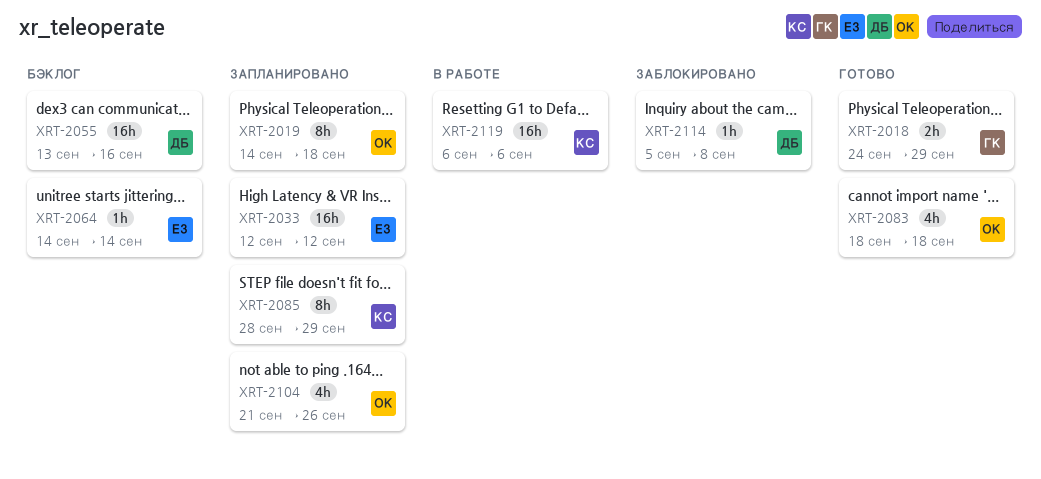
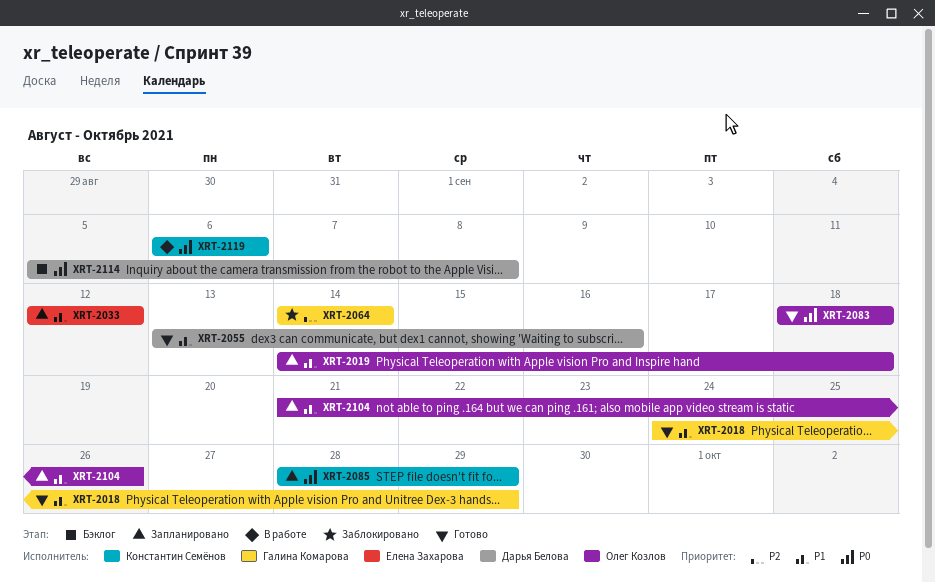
XRT-2055, status: Бэклог -> Готово
XRT-2064, status: Бэклог -> Заблокировано
XRT-2064, owner: Елена Захарова -> Галина Комарова
XRT-2114, status: Заблокировано -> Бэклог

